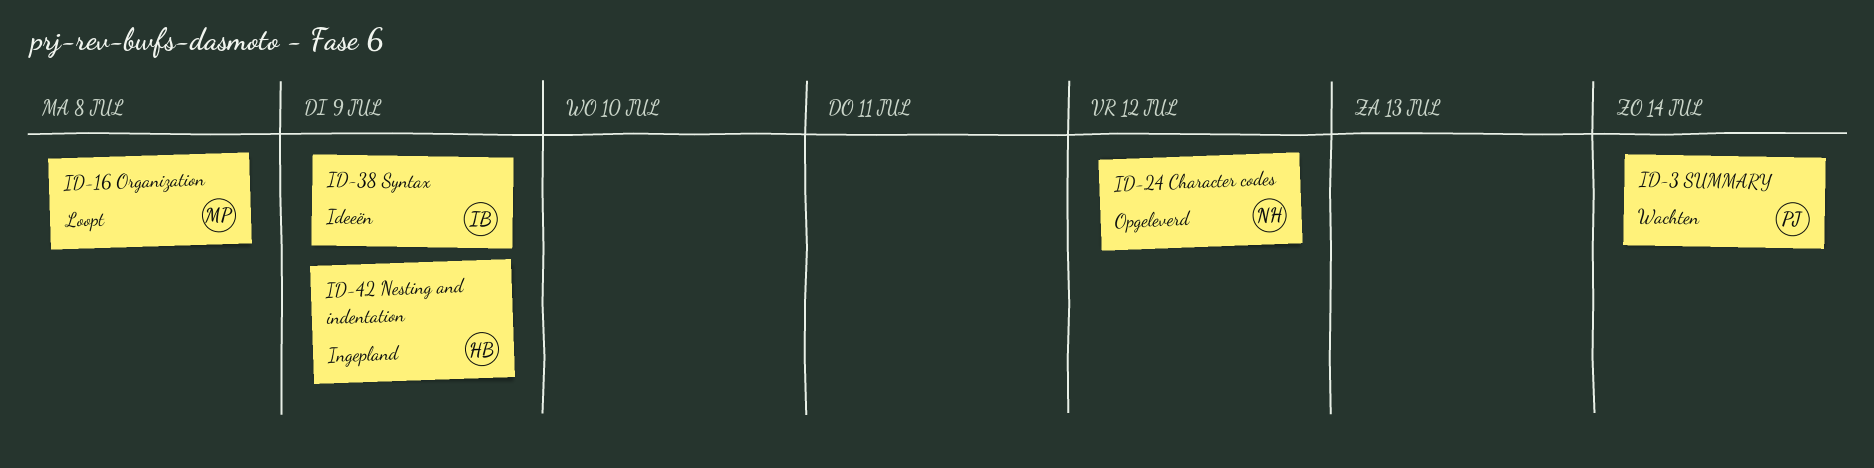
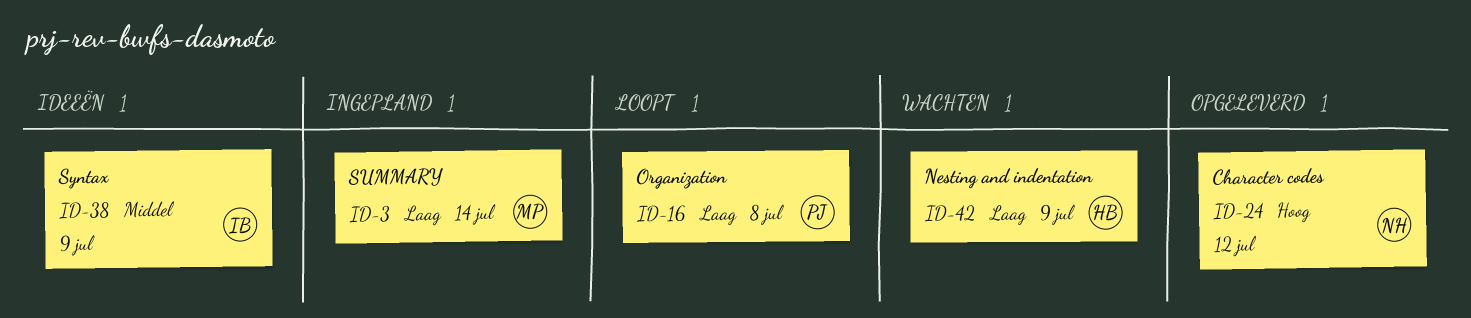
ID-3, status: Wachten -> Ingepland
ID-3, owner: PJ -> MP
ID-16, owner: MP -> PJ
ID-42, status: Ingepland -> Wachten

